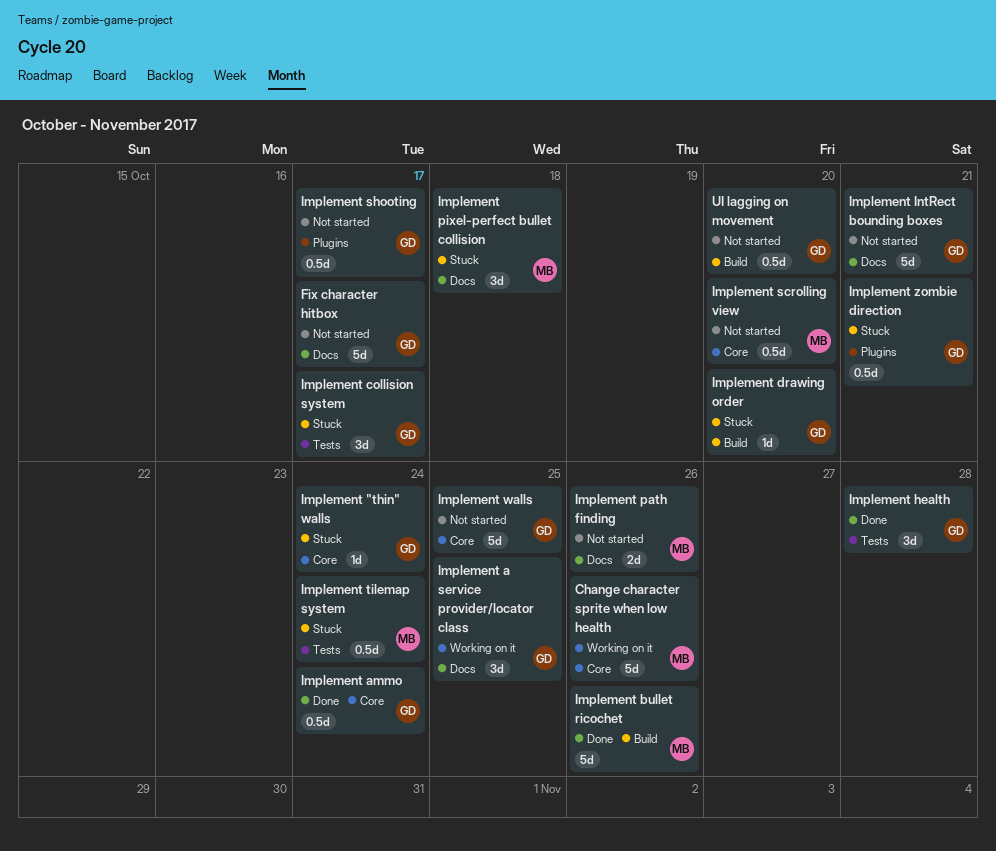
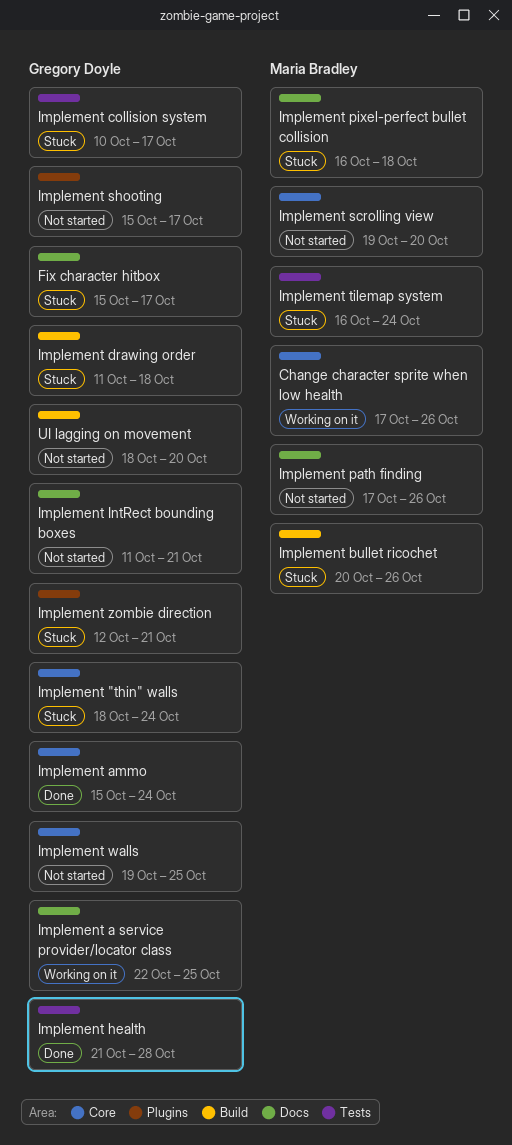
Fix character hitbox, status: Not started -> Stuck
Implement bullet ricochet, status: Done -> Stuck
Implement drawing order, due: Oct 20 -> Oct 18

